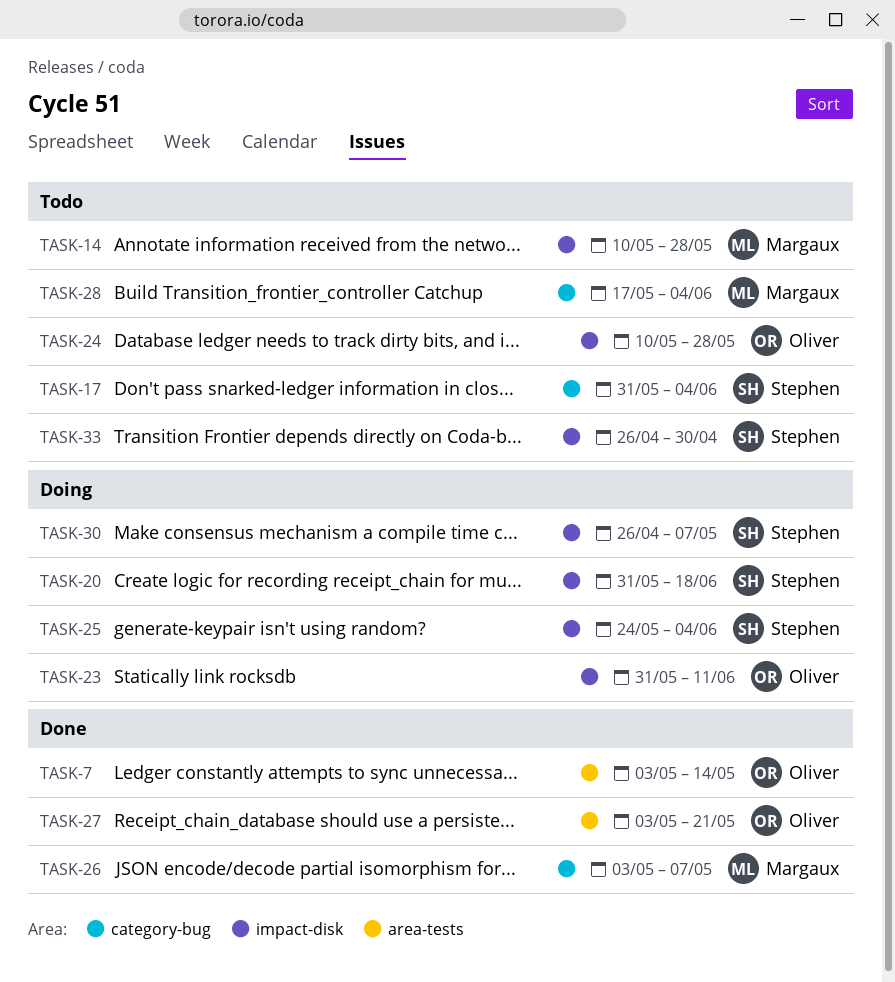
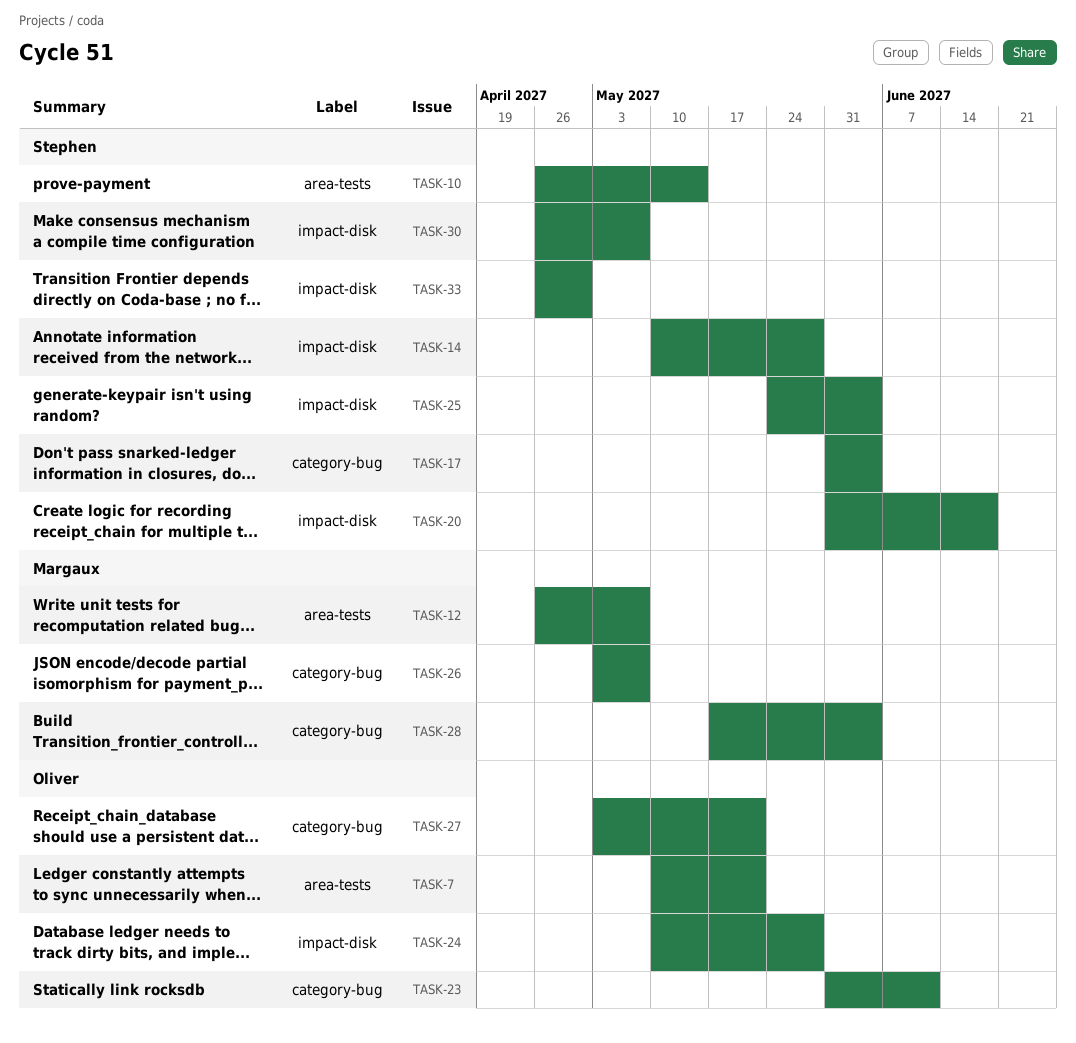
TASK-7, start: May 3 -> May 10
TASK-7, due: May 14 -> May 21
TASK-10: none -> present
TASK-12: none -> present
TASK-14, owner: Margaux -> Stephen
TASK-23, label: impact-disk -> category-bug
TASK-27, label: area-tests -> category-bug

